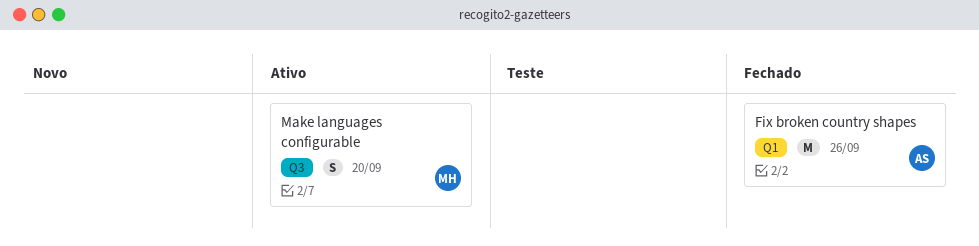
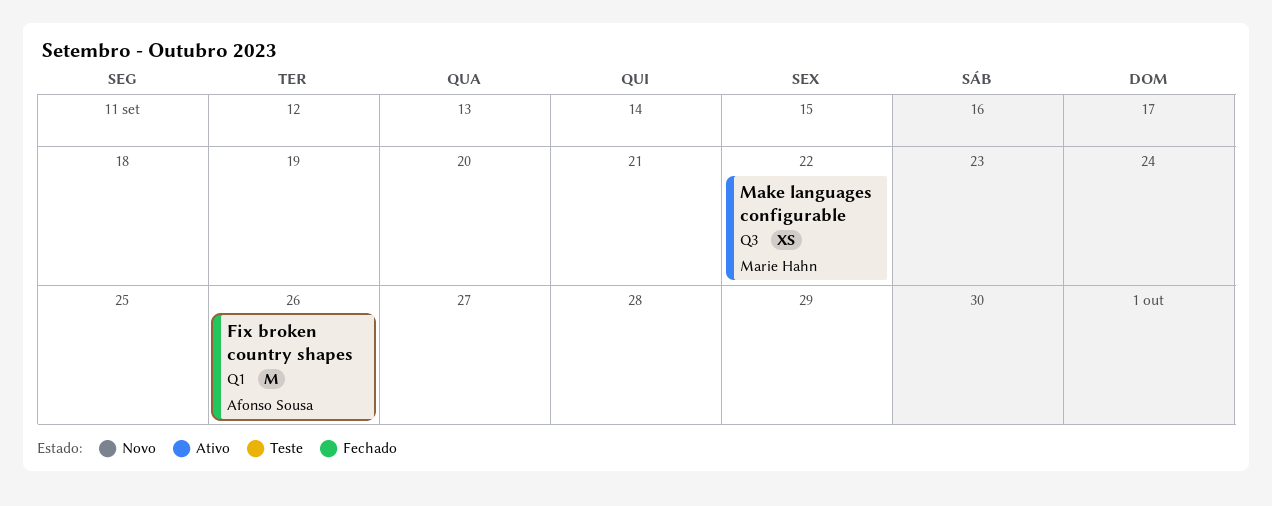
Make languages configurable, estimate: S -> XS
Make languages configurable, due: Sep 20 -> Sep 22

